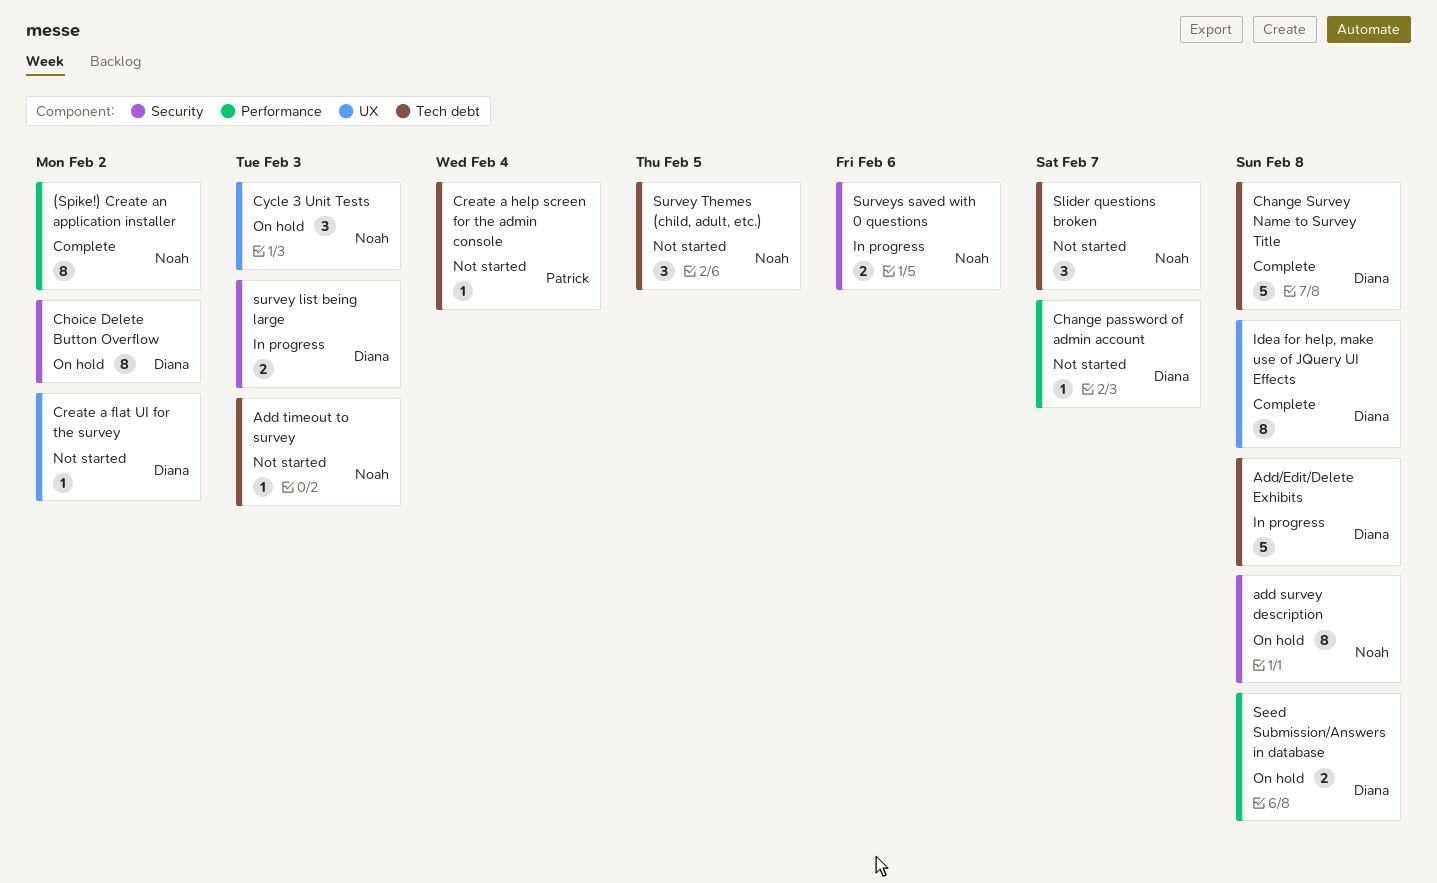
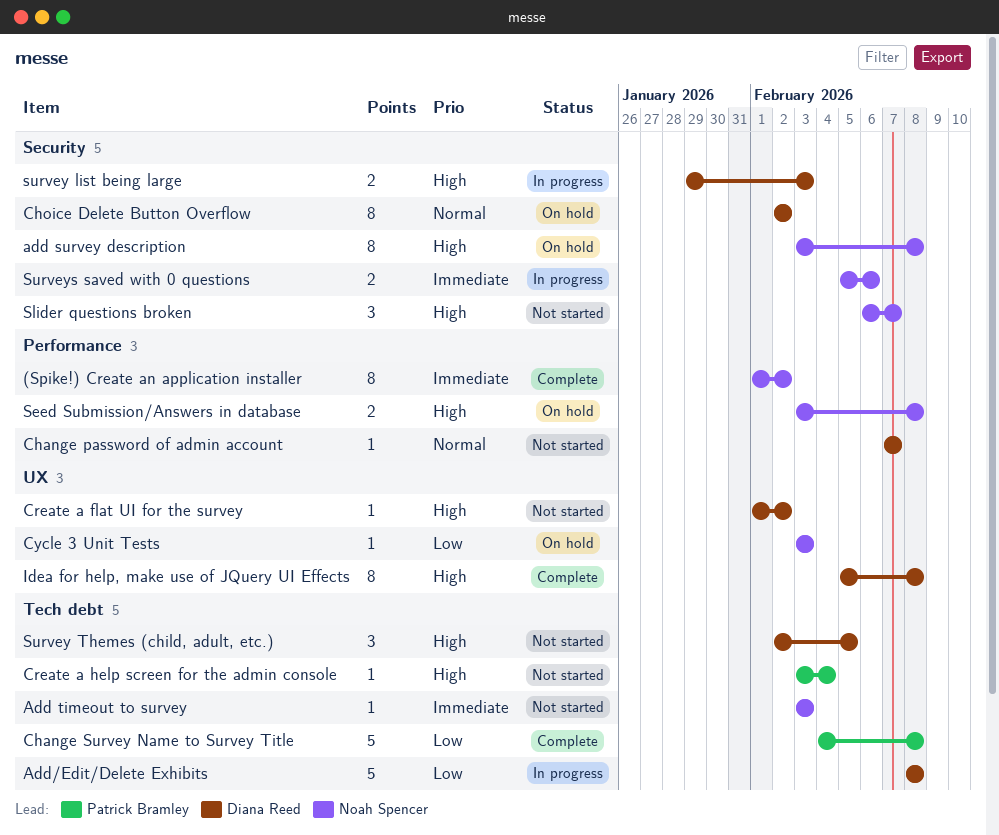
Change Survey Name to Survey Title, owner: Diana Reed -> Patrick Bramley
Cycle 3 Unit Tests, estimate: 3 -> 1
Seed Submission/Answers in database, owner: Diana Reed -> Noah Spencer
Slider questions broken, label: Tech debt -> Security
Survey Themes (child, adult, etc.), owner: Noah Spencer -> Diana Reed

